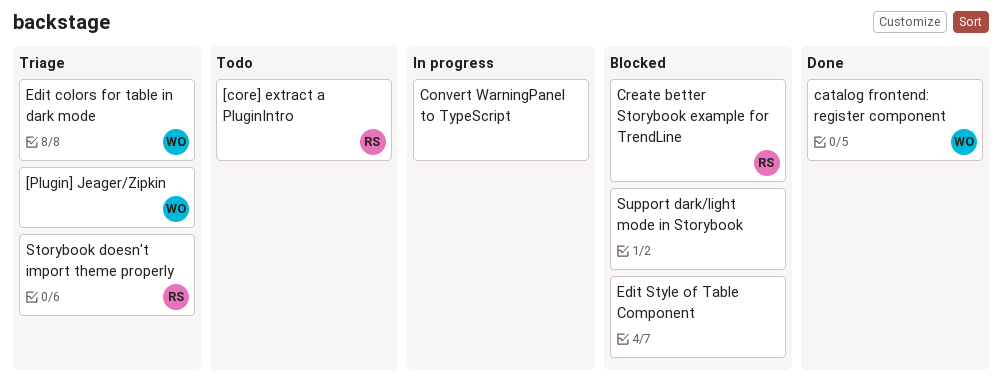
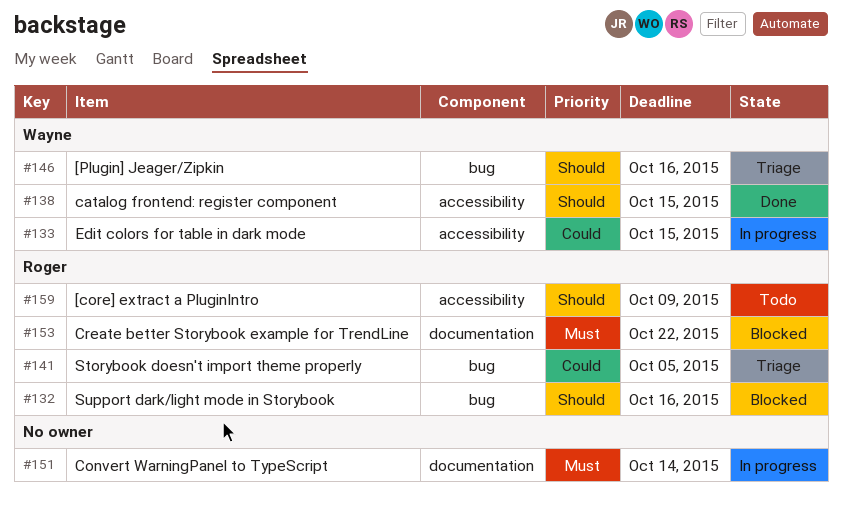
Edit colors for table in dark mode, status: Triage -> In progress
Edit Style of Table Component: present -> none
Support dark/light mode in Storybook, owner: none -> Roger

